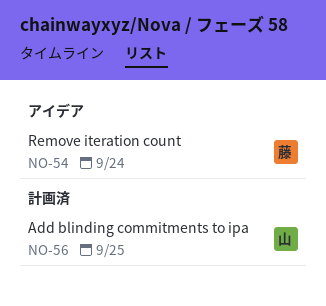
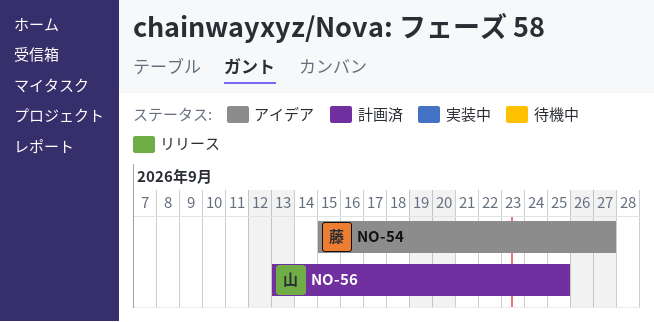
NO-54, due: Sep 24 -> Sep 27

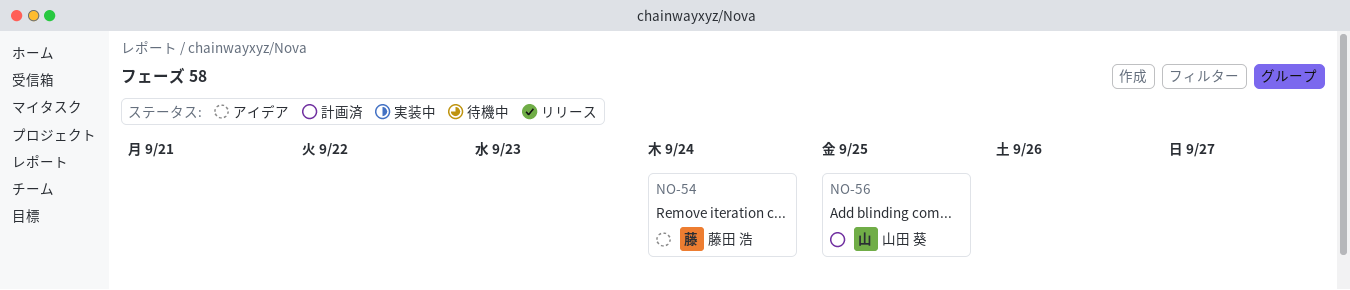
NO-54, due: Sep 27 -> Sep 24

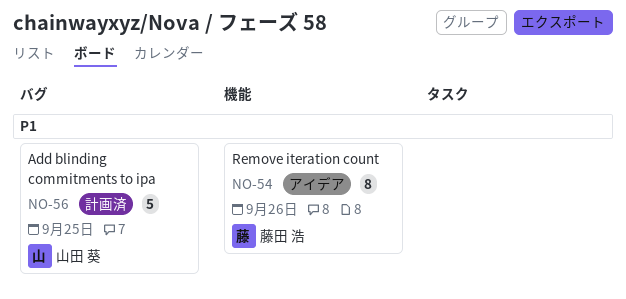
NO-54, due: Sep 24 -> Sep 26

